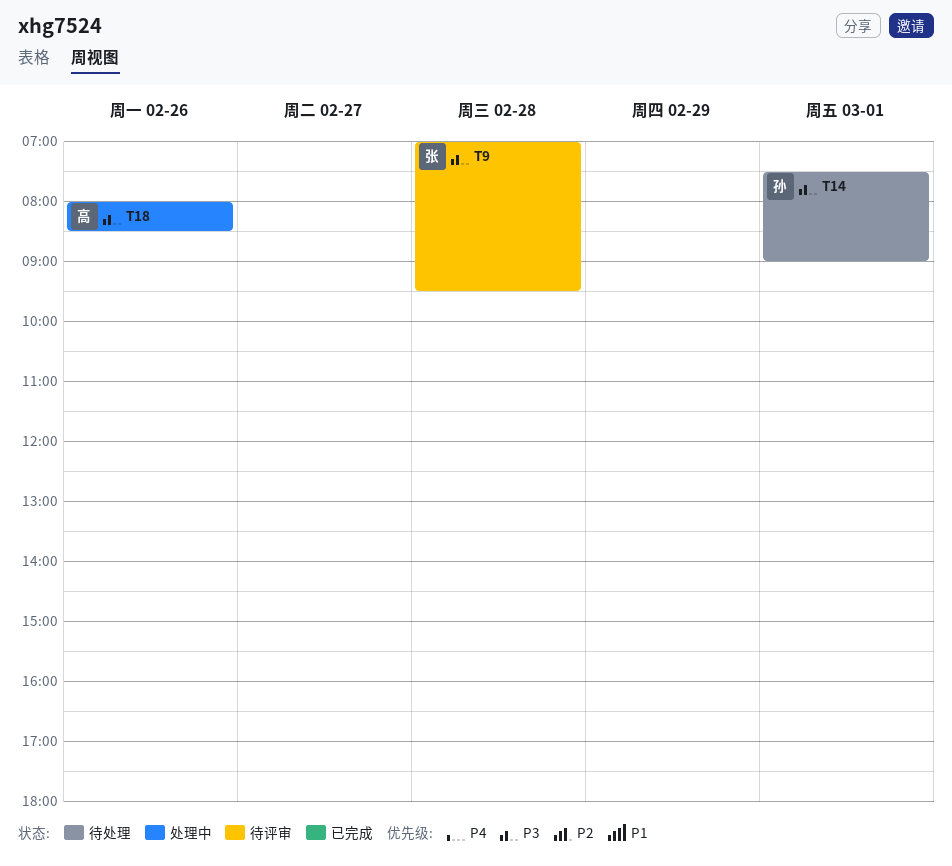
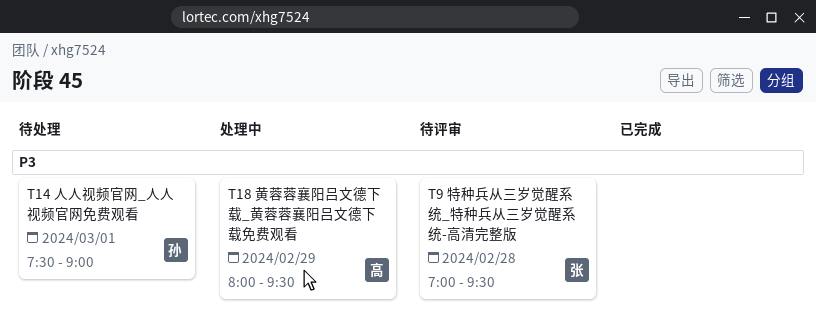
T18, day: Feb 26 -> Feb 29
T18, ends: 08:30 -> 09:30

